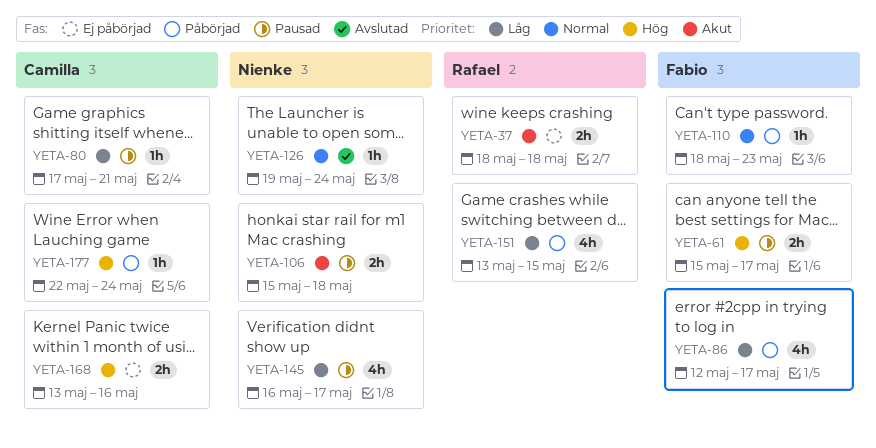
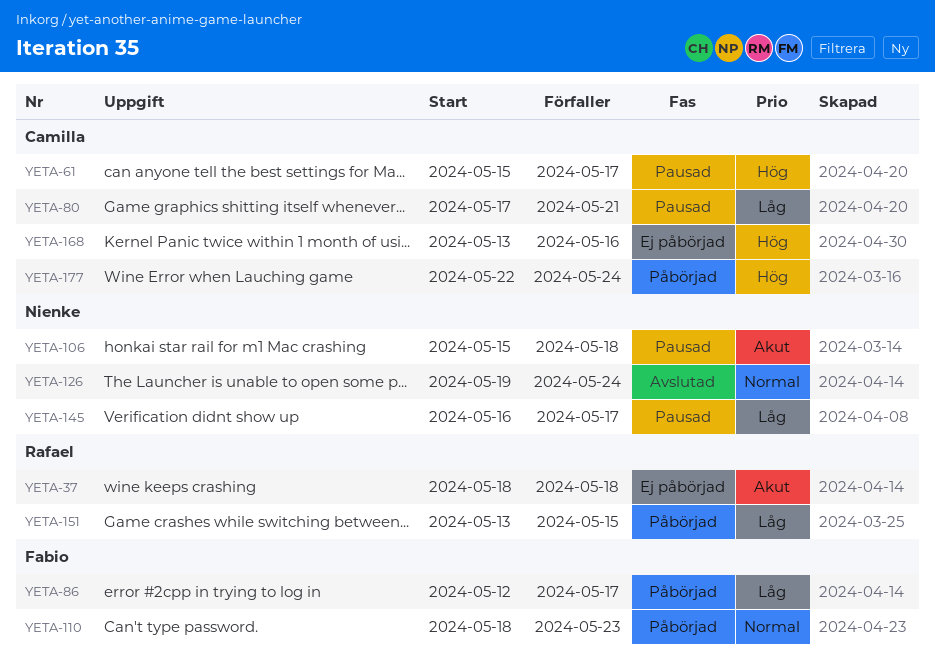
YETA-61, owner: Fabio -> Camilla

